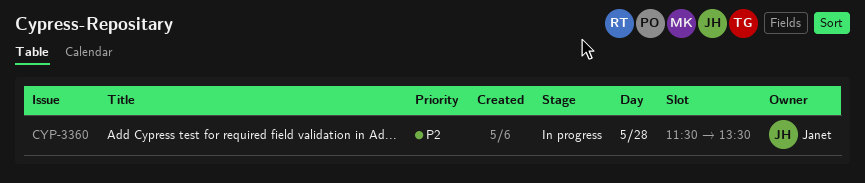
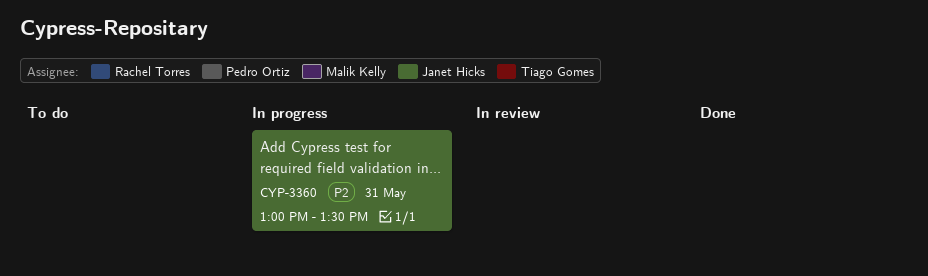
CYP-3360, day: May 28 -> May 31
CYP-3360, begins: 11:30 -> 13:00

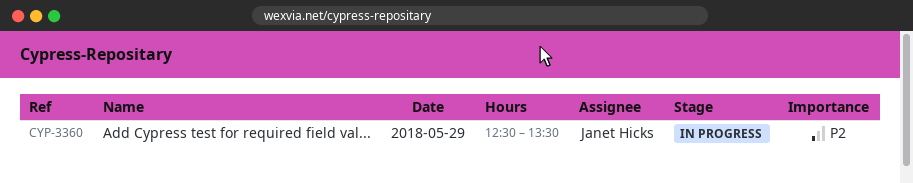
CYP-3360, day: May 31 -> May 29
CYP-3360, begins: 13:00 -> 12:30

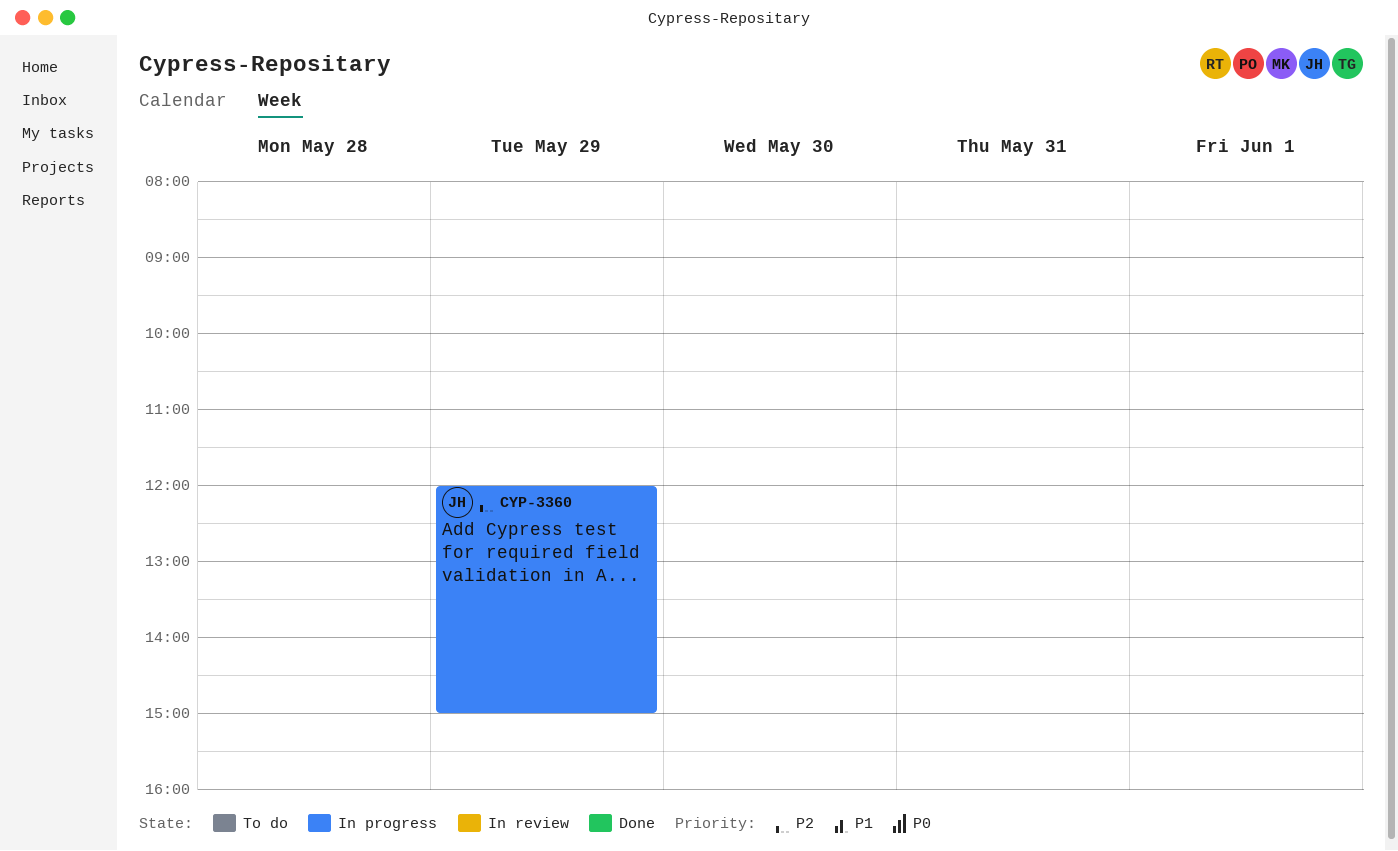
CYP-3360, begins: 12:30 -> 12:00
CYP-3360, ends: 13:30 -> 15:00

